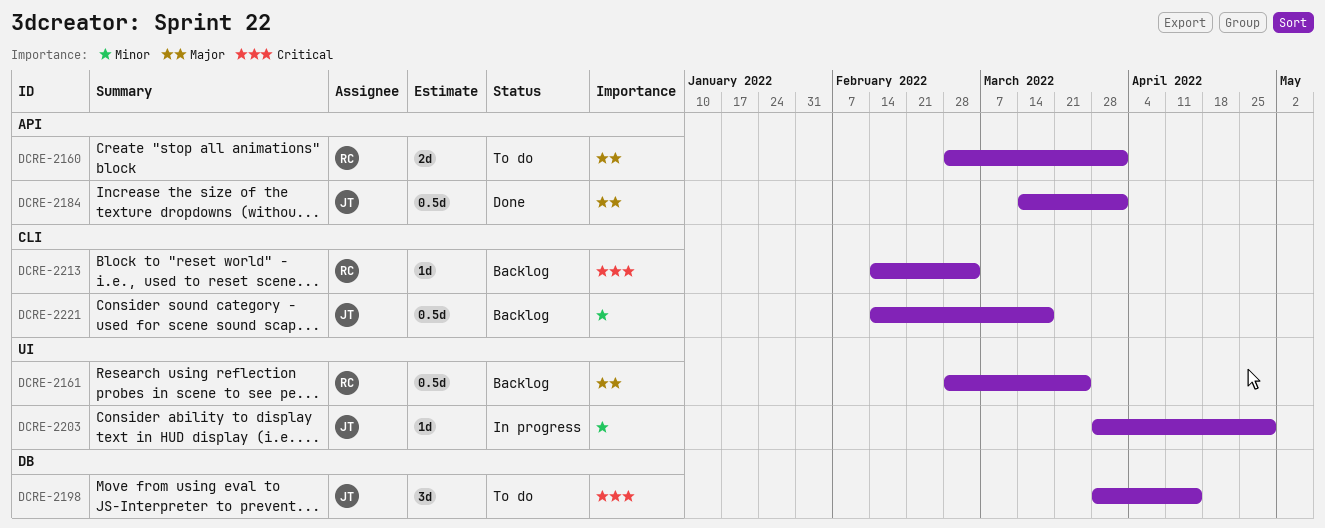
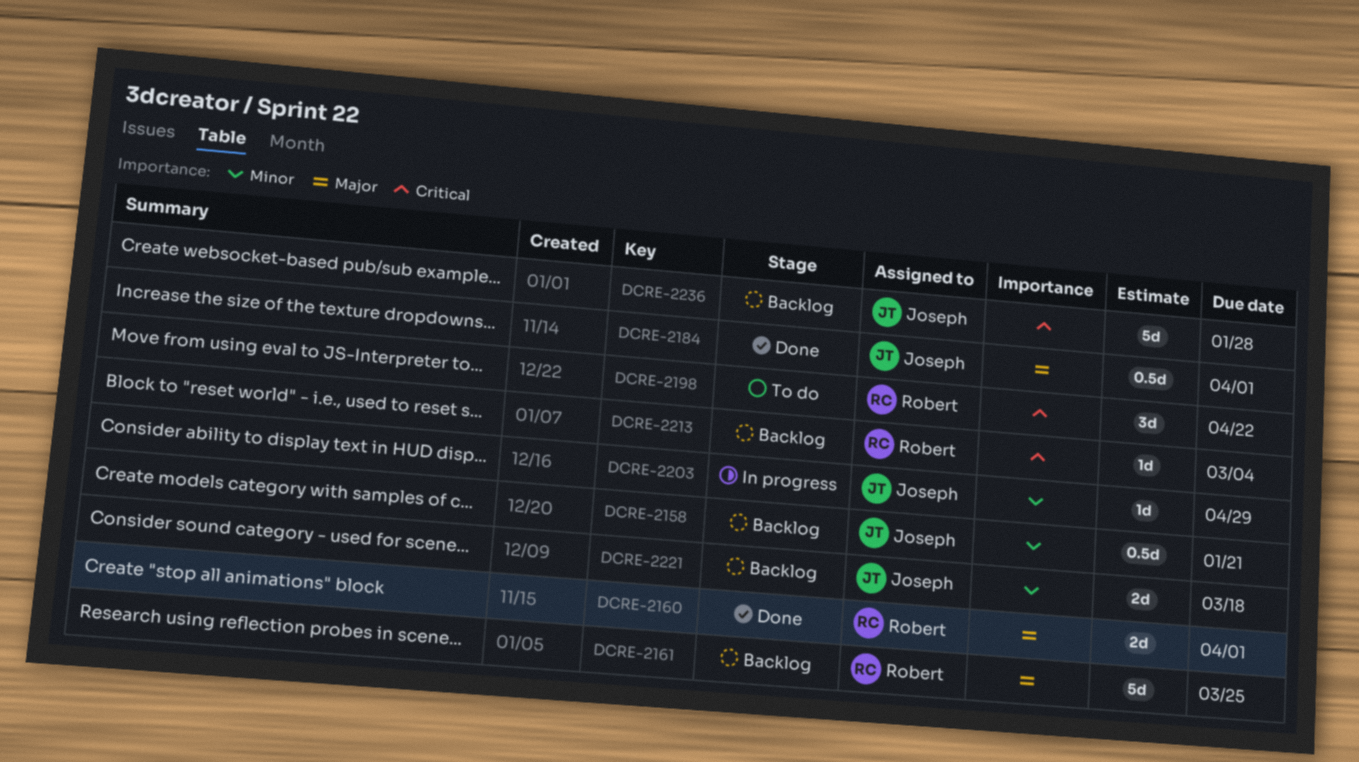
DCRE-2158: none -> present
DCRE-2160, status: To do -> Done
DCRE-2161, estimate: 0.5d -> 5d
DCRE-2198, owner: Joseph -> Robert
DCRE-2198, due: Apr 15 -> Apr 22
DCRE-2221, estimate: 0.5d -> 2d
DCRE-2236: none -> present

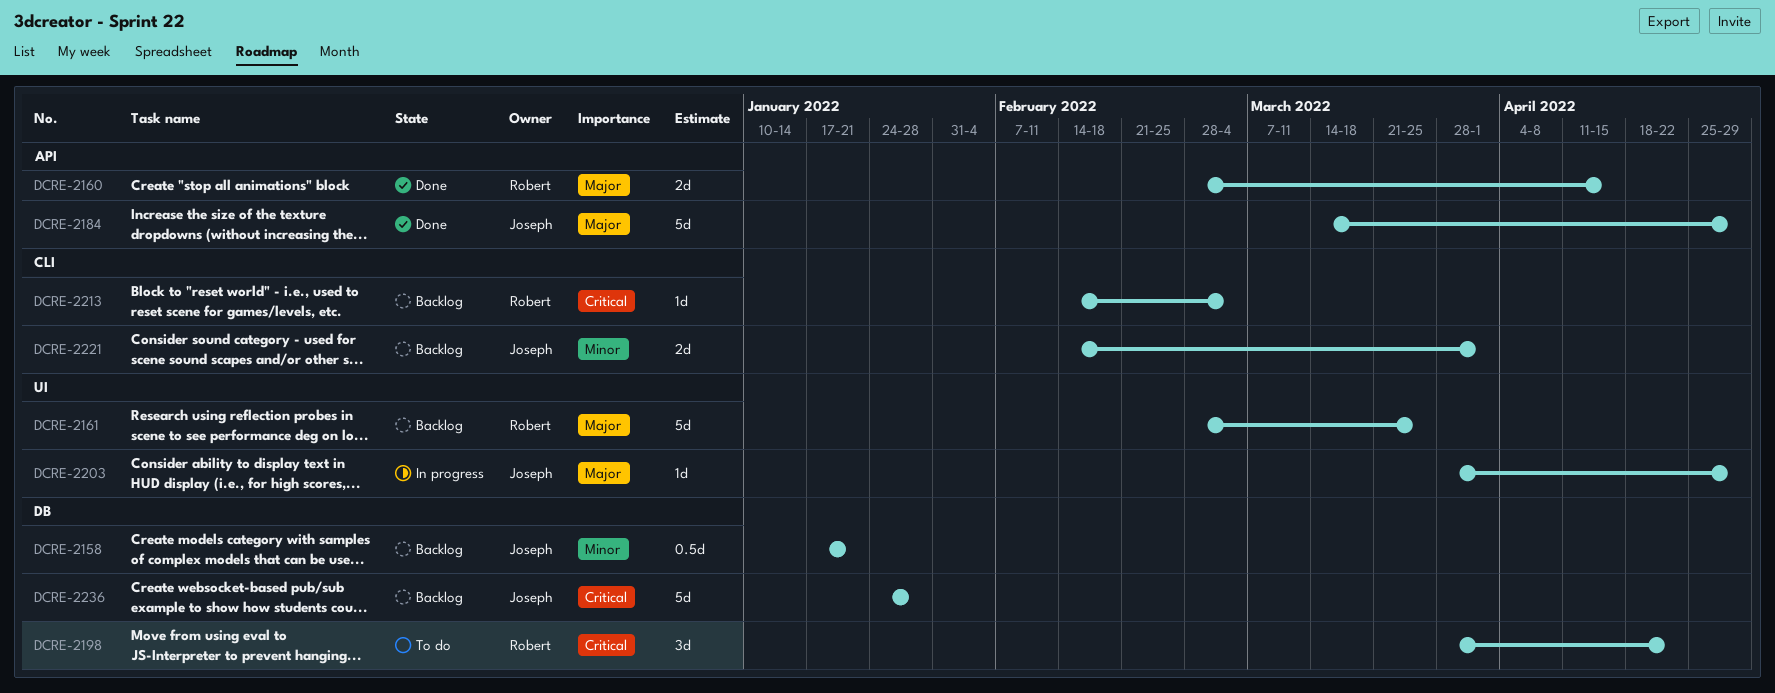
DCRE-2160, due: Apr 1 -> Apr 15
DCRE-2184, estimate: 0.5d -> 5d
DCRE-2184, due: Apr 1 -> Apr 29
DCRE-2203, priority: Minor -> Major
DCRE-2221, due: Mar 18 -> Apr 1

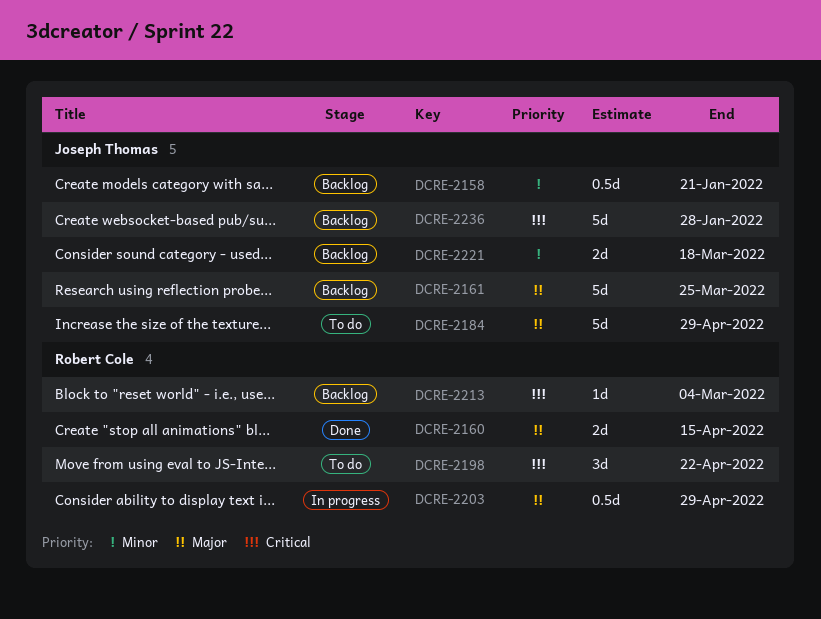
DCRE-2161, owner: Robert Cole -> Joseph Thomas
DCRE-2184, status: Done -> To do
DCRE-2203, owner: Joseph Thomas -> Robert Cole
DCRE-2203, estimate: 1d -> 0.5d
DCRE-2221, due: Apr 1 -> Mar 18

